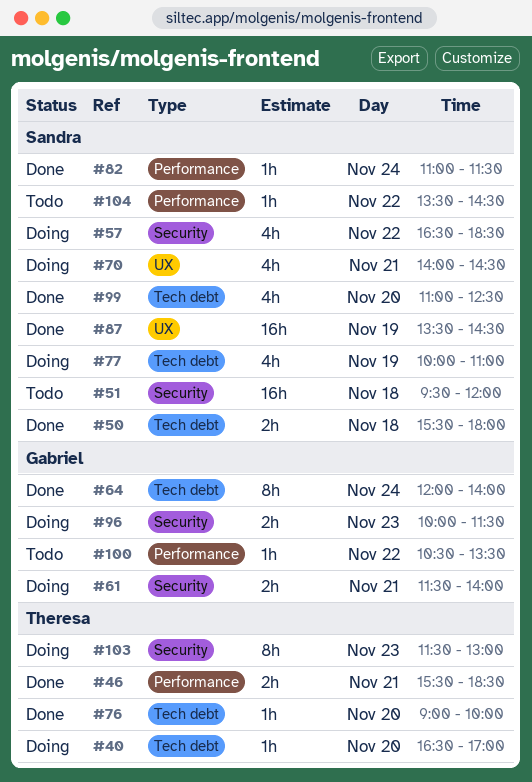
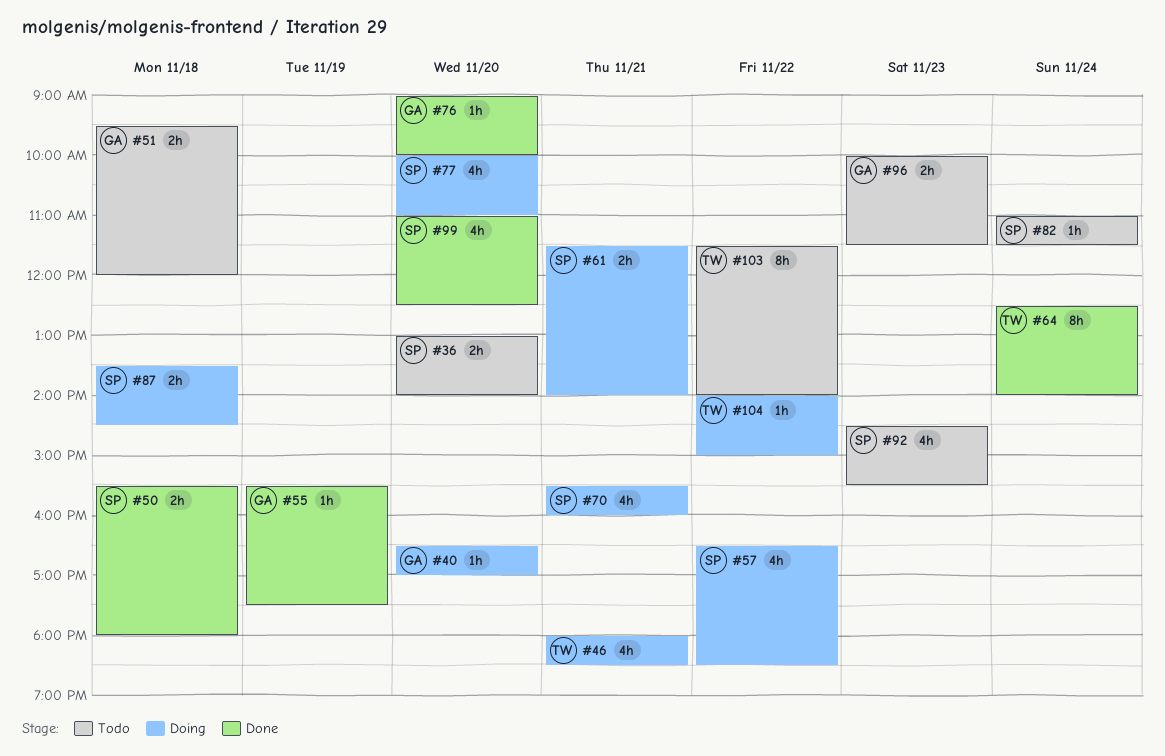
#36: none -> present
#40, owner: Theresa -> Gabriel
#46, status: Done -> Doing
#46, estimate: 2h -> 4h
#46, begins: 15:30 -> 18:00
#51, owner: Sandra -> Gabriel
#51, estimate: 16h -> 2h
#55: none -> present
#61, owner: Gabriel -> Sandra
#64, owner: Gabriel -> Theresa
#64, begins: 12:00 -> 12:30
#70, begins: 14:00 -> 15:30
#70, ends: 14:30 -> 16:00
#76, owner: Theresa -> Gabriel
#77, day: Nov 19 -> Nov 20
#82, status: Done -> Todo
#87, status: Done -> Doing
#87, estimate: 16h -> 2h
#87, day: Nov 19 -> Nov 18
#92: none -> present
#96, status: Doing -> Todo
#100: present -> none
#103, status: Doing -> Todo
#103, day: Nov 23 -> Nov 22
#103, ends: 13:00 -> 14:00
#104, status: Todo -> Doing
#104, owner: Sandra -> Theresa
#104, begins: 13:30 -> 14:00
#104, ends: 14:30 -> 15:00

